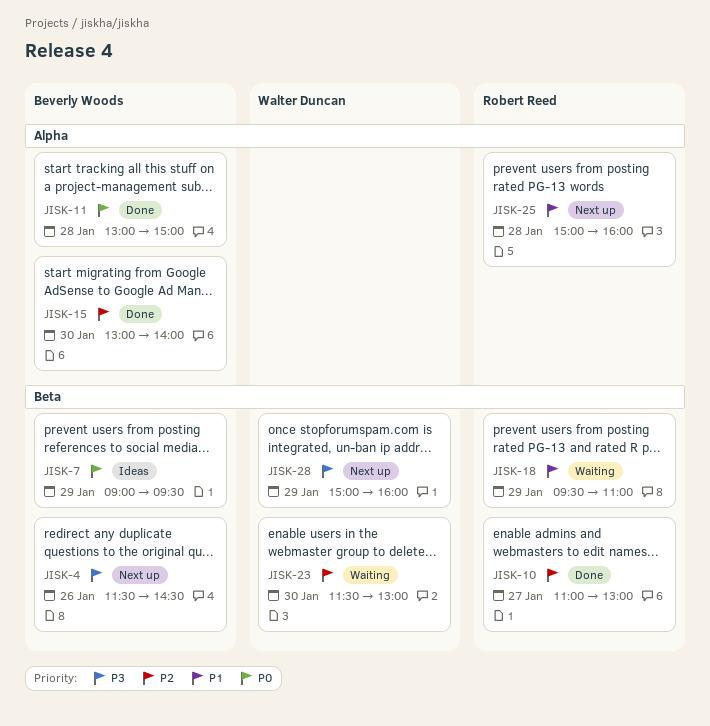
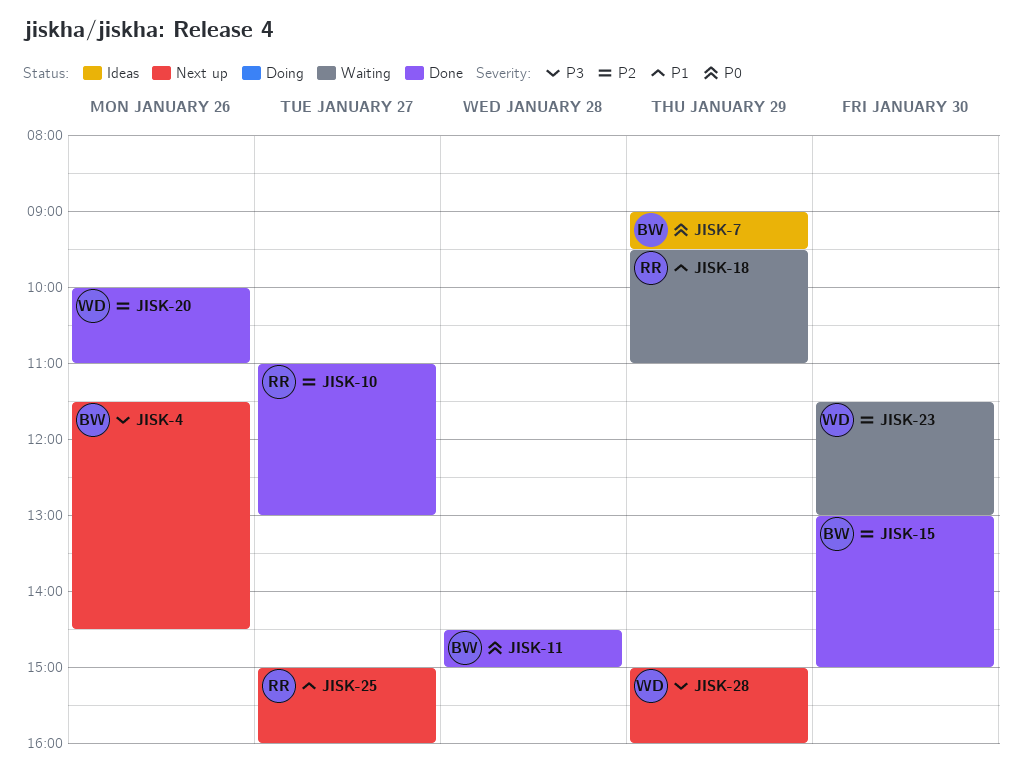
JISK-11, begins: 13:00 -> 14:30
JISK-15, ends: 14:00 -> 15:00
JISK-20: none -> present
JISK-25, day: Jan 28 -> Jan 27

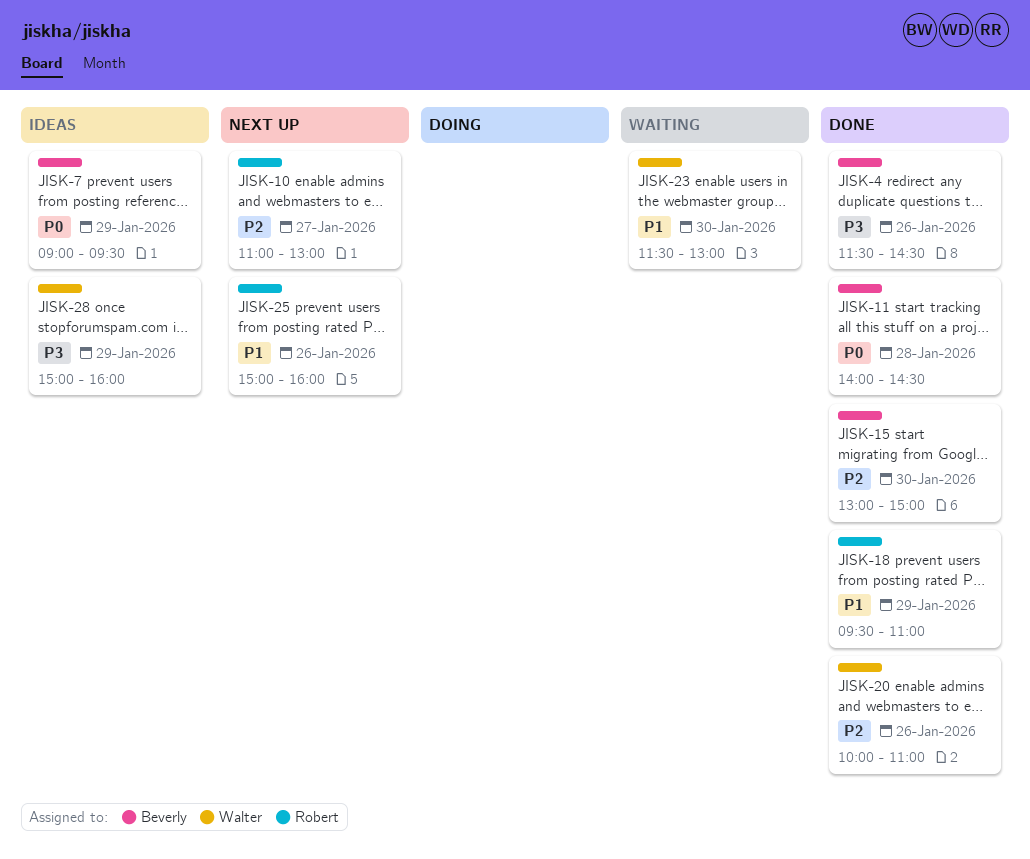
JISK-4, status: Next up -> Done
JISK-10, status: Done -> Next up
JISK-11, begins: 14:30 -> 14:00
JISK-11, ends: 15:00 -> 14:30
JISK-18, status: Waiting -> Done
JISK-23, priority: P2 -> P1
JISK-25, day: Jan 27 -> Jan 26
JISK-28, status: Next up -> Ideas

